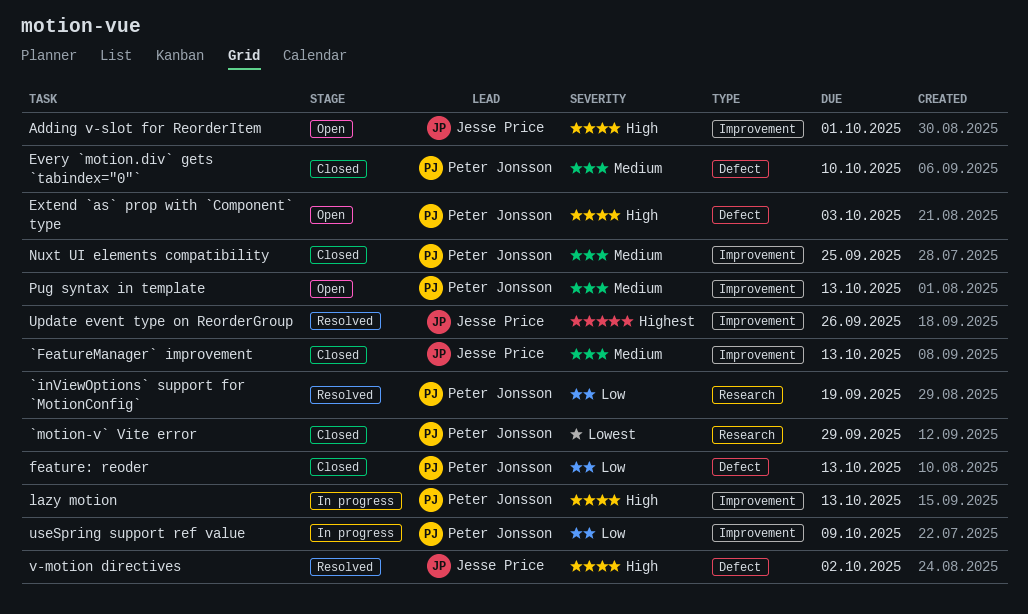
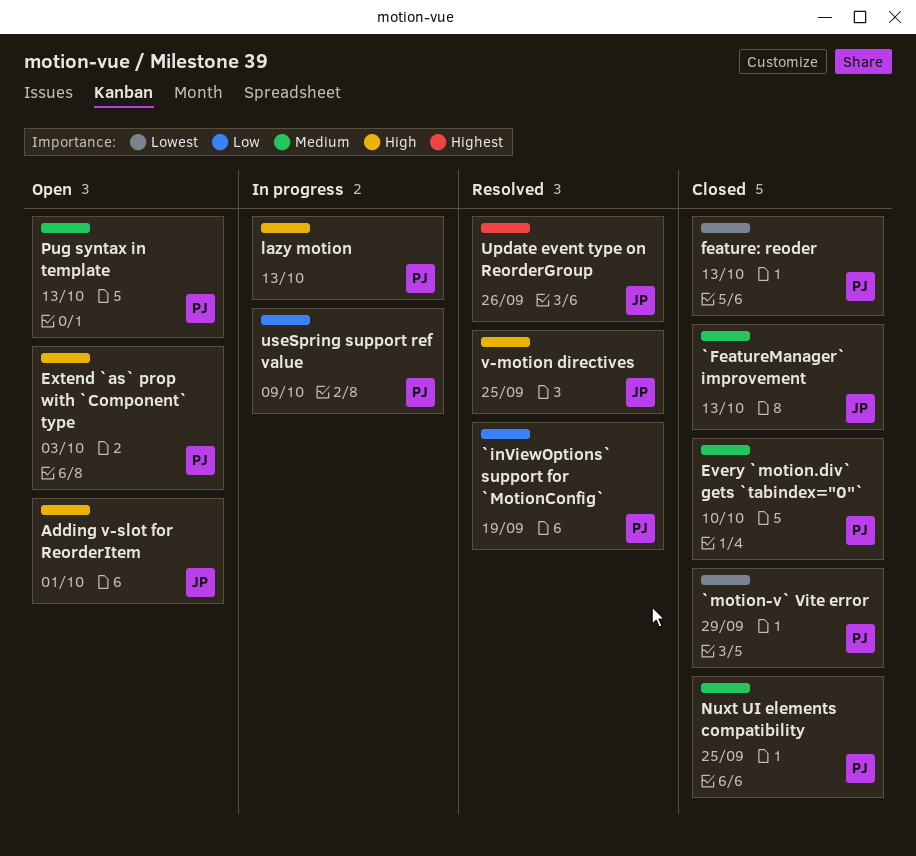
feature: reoder, priority: Low -> Lowest
v-motion directives, due: Oct 2 -> Sep 25

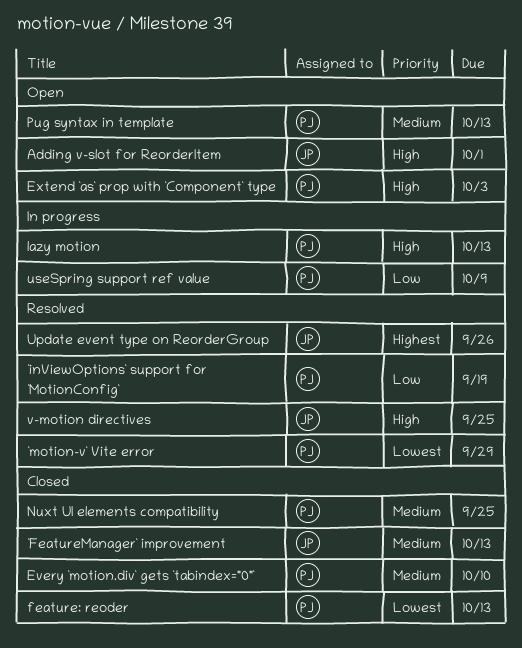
`motion-v` Vite error, status: Closed -> Resolved

